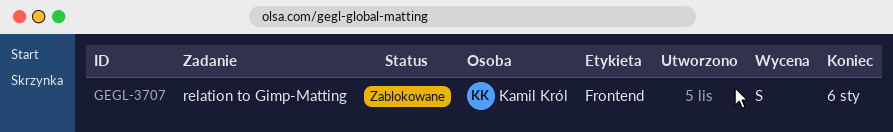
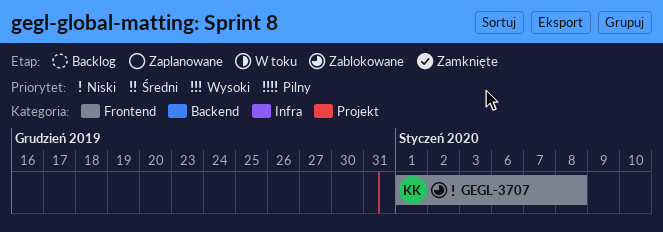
GEGL-3707, due: Jan 6 -> Jan 8

